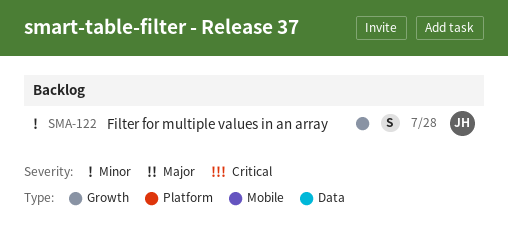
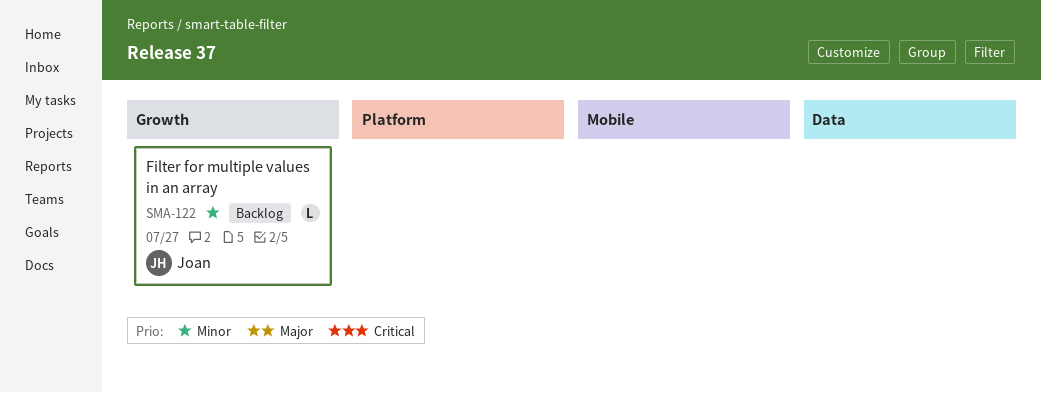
SMA-122, estimate: S -> L
SMA-122, due: Jul 28 -> Jul 27

